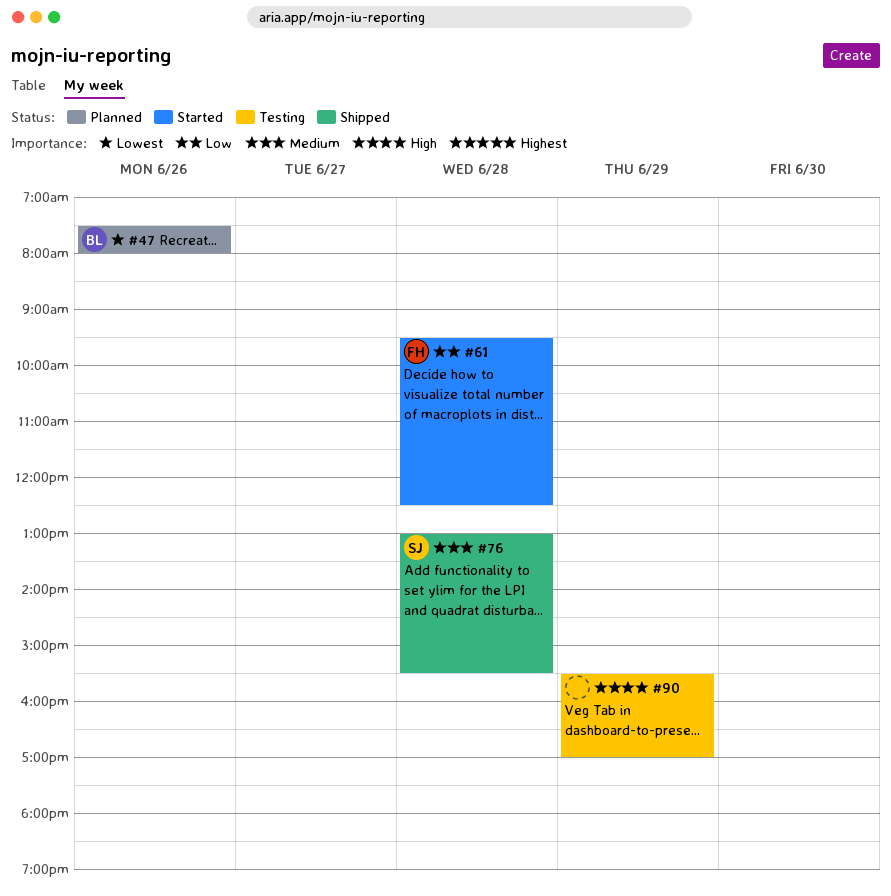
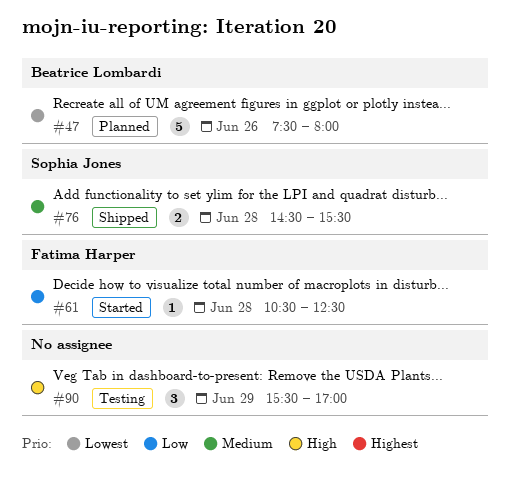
#61, begins: 09:30 -> 10:30
#76, begins: 13:00 -> 14:30

